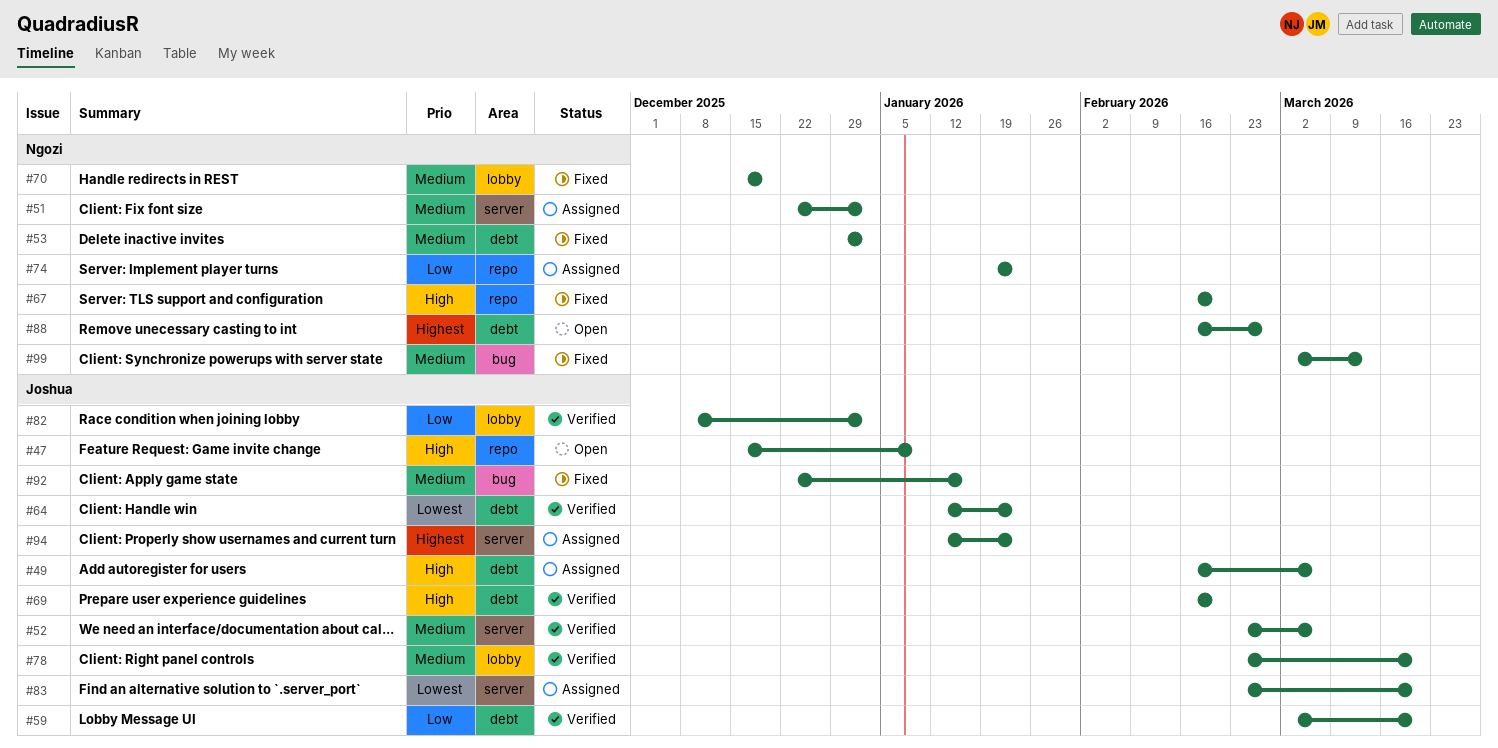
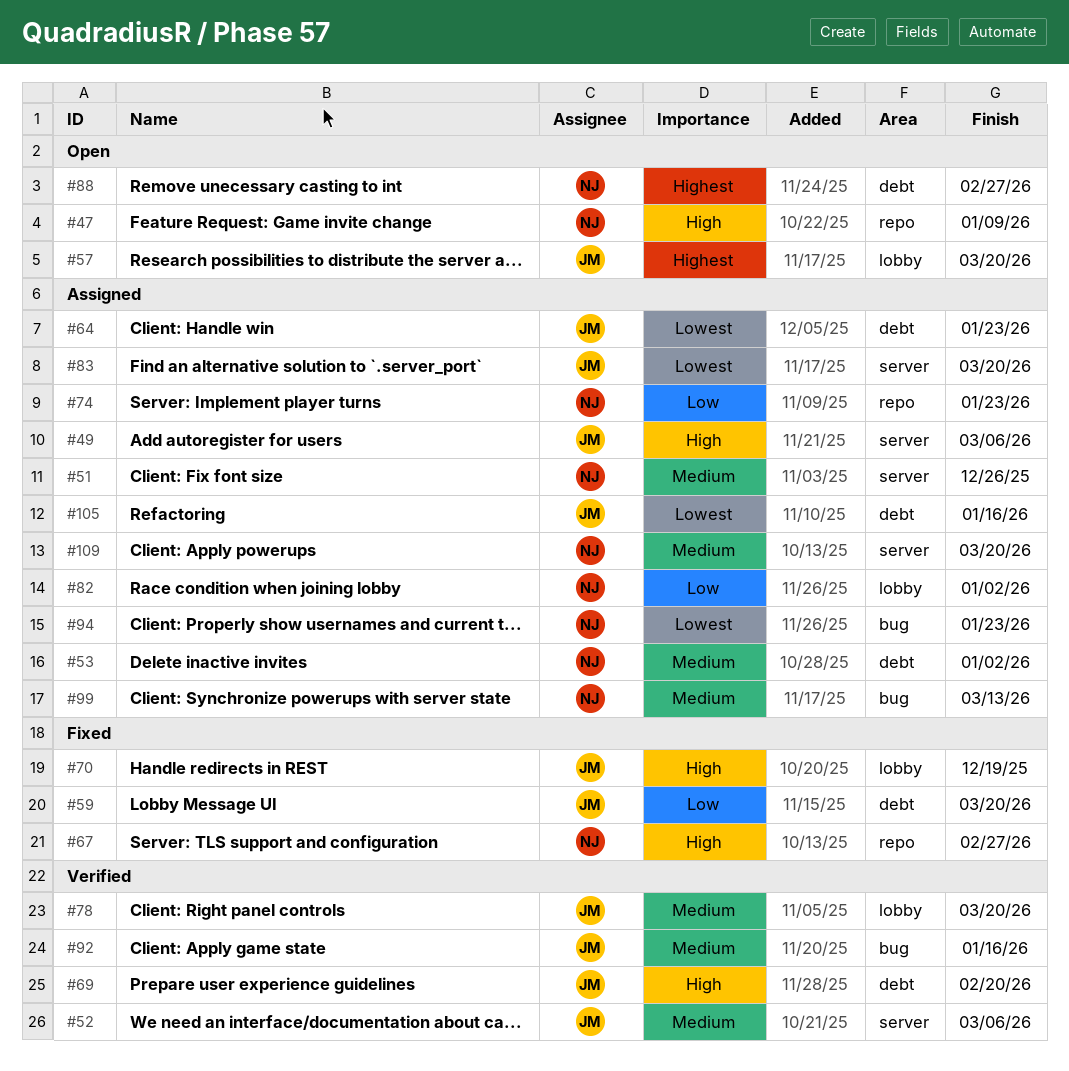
#47, owner: Joshua -> Ngozi
#49, label: debt -> server
#51, due: Jan 2 -> Dec 26
#53, status: Fixed -> Assigned
#57: none -> present
#59, status: Verified -> Fixed
#64, status: Verified -> Assigned
#67, due: Feb 20 -> Feb 27
#70, owner: Ngozi -> Joshua
#70, priority: Medium -> High
#82, status: Verified -> Assigned
#82, owner: Joshua -> Ngozi
#92, status: Fixed -> Verified
#94, owner: Joshua -> Ngozi
#94, priority: Highest -> Lowest
#94, label: server -> bug
#99, status: Fixed -> Assigned
#105: none -> present
#109: none -> present

